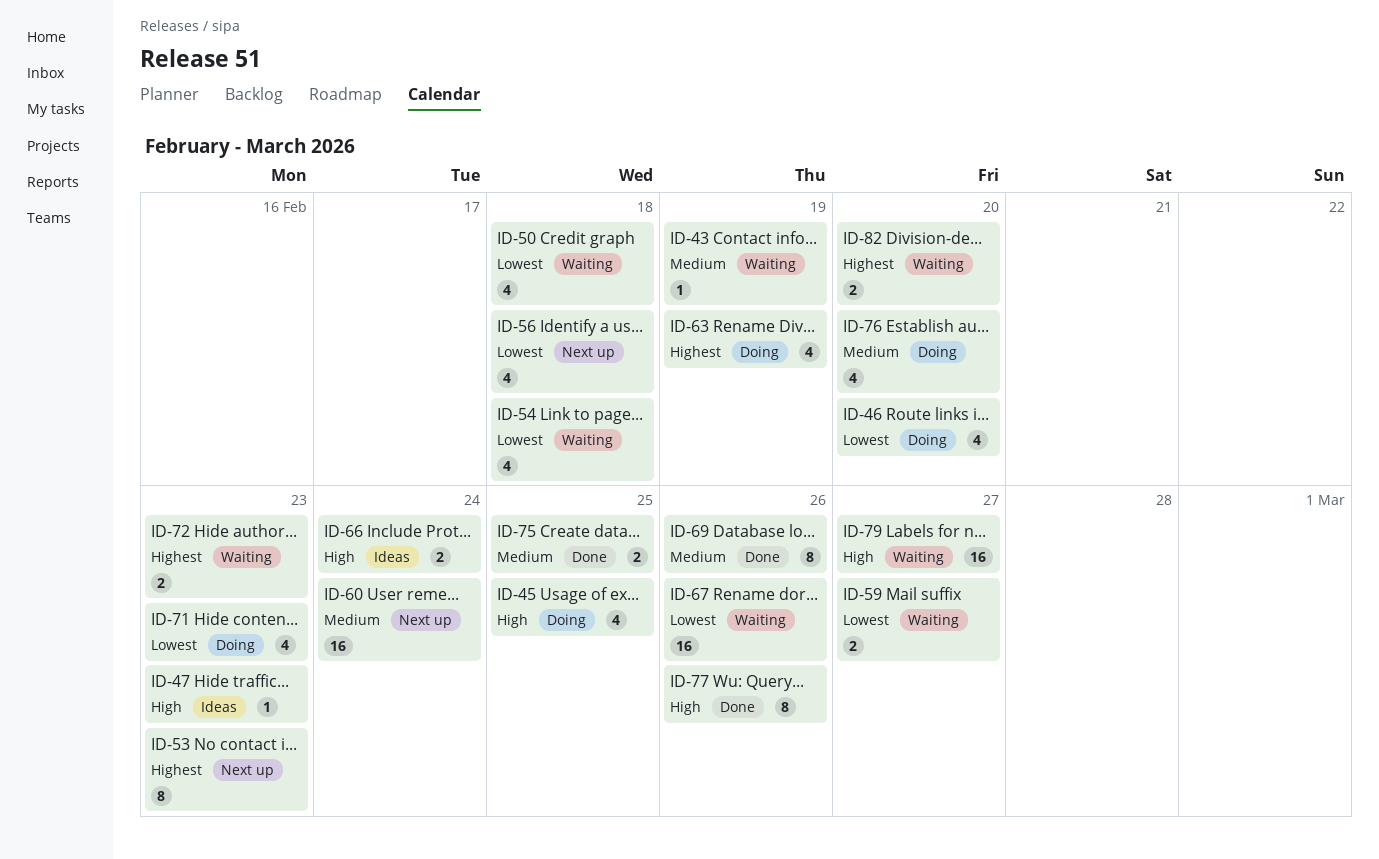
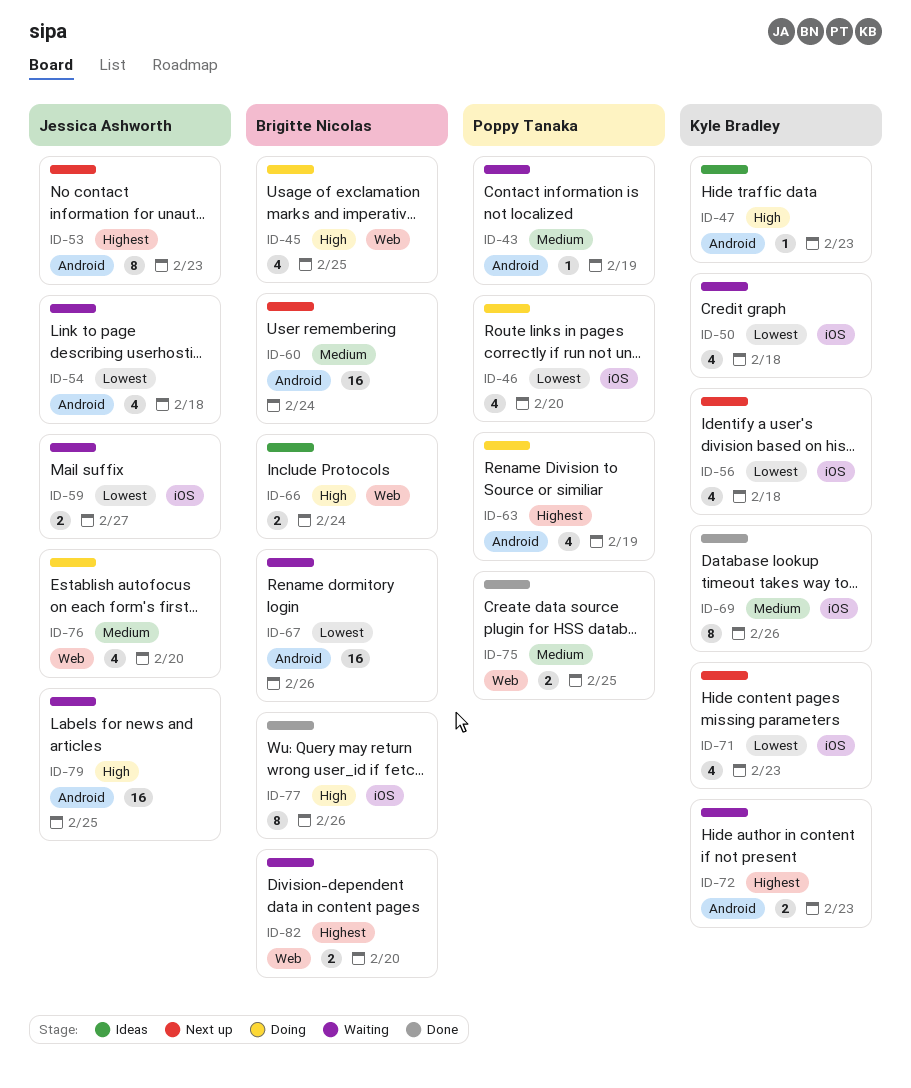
ID-71, status: Doing -> Next up
ID-79, due: Feb 27 -> Feb 25

